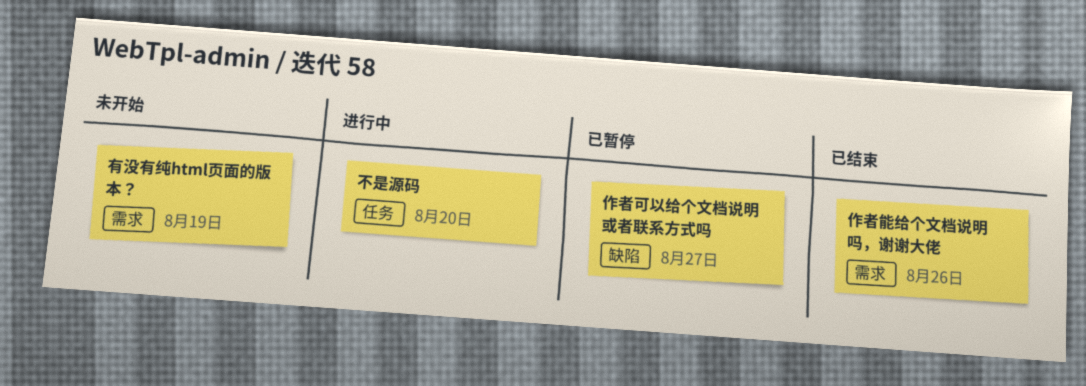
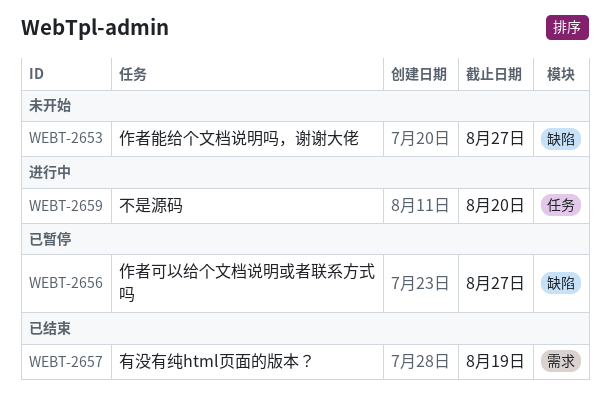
作者能给个文档说明吗，谢谢大佬, status: 已结束 -> 未开始
作者能给个文档说明吗，谢谢大佬, label: 需求 -> 缺陷
作者能给个文档说明吗，谢谢大佬, due: Aug 26 -> Aug 27
有没有纯html页面的版本？, status: 未开始 -> 已结束

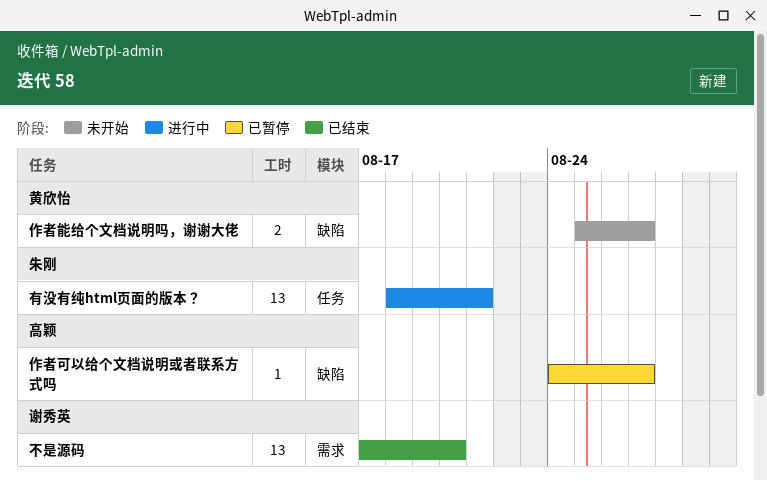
不是源码, status: 进行中 -> 已结束
不是源码, label: 任务 -> 需求
有没有纯html页面的版本？, status: 已结束 -> 进行中
有没有纯html页面的版本？, label: 需求 -> 任务
有没有纯html页面的版本？, due: Aug 19 -> Aug 21

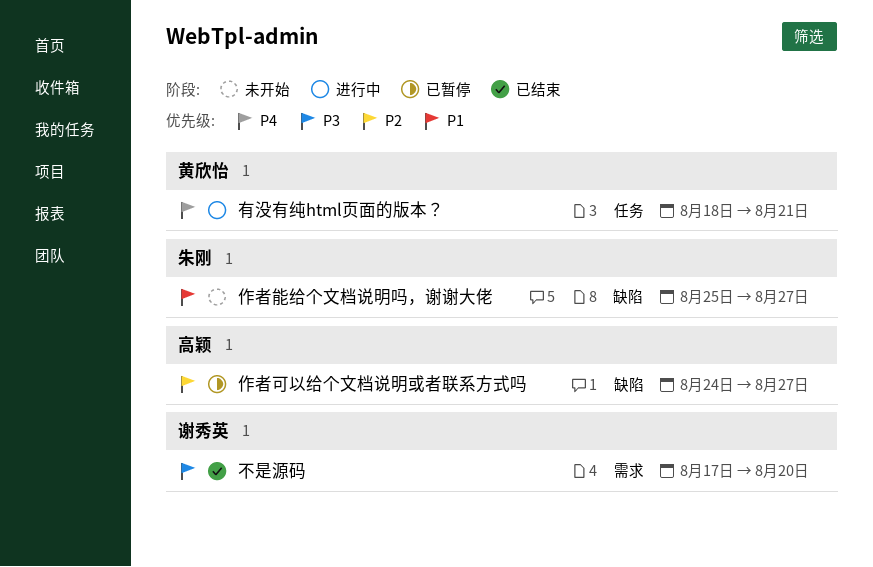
作者能给个文档说明吗，谢谢大佬, owner: 黄欣怡 -> 朱刚
有没有纯html页面的版本？, owner: 朱刚 -> 黄欣怡

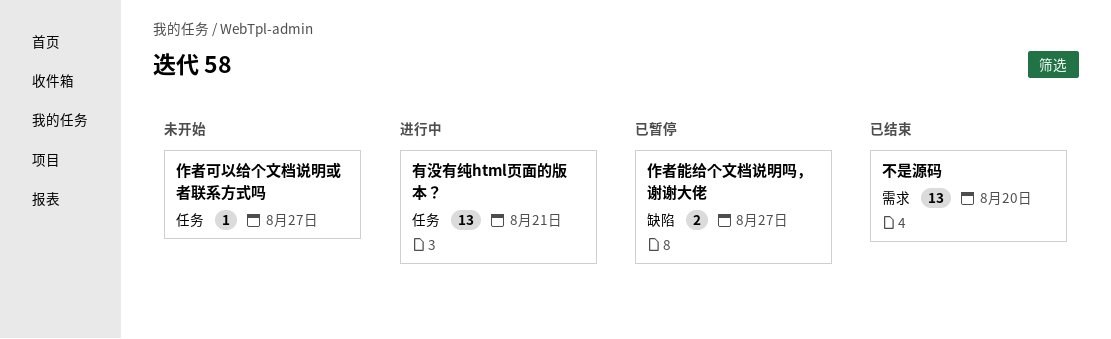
作者可以给个文档说明或者联系方式吗, status: 已暂停 -> 未开始
作者可以给个文档说明或者联系方式吗, label: 缺陷 -> 任务
作者能给个文档说明吗，谢谢大佬, status: 未开始 -> 已暂停

